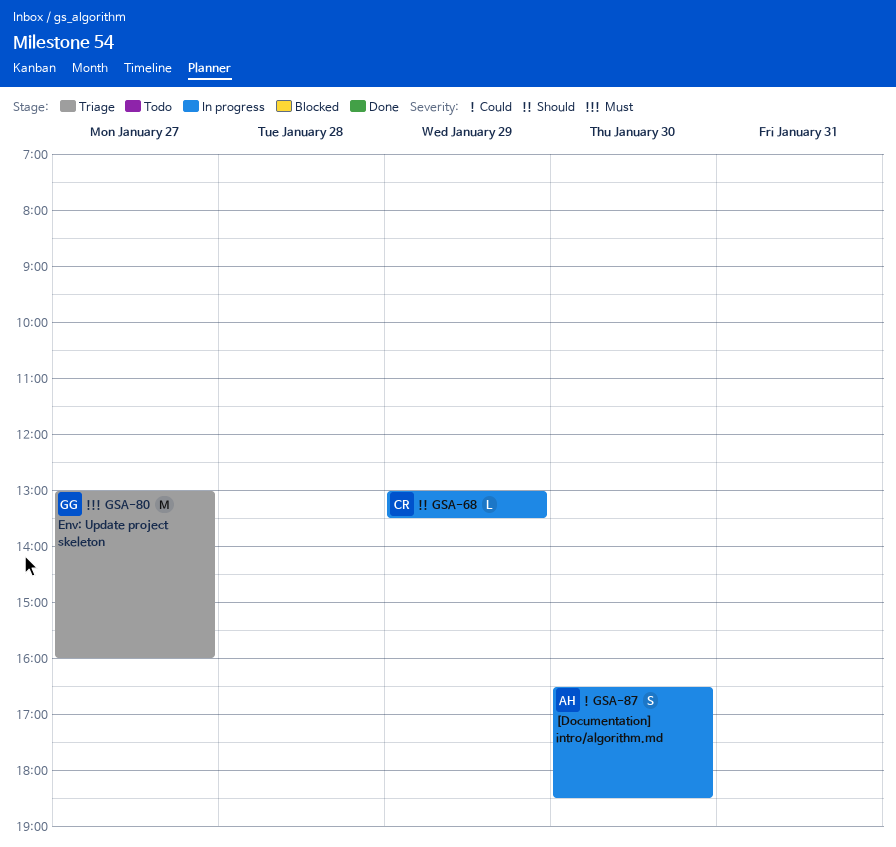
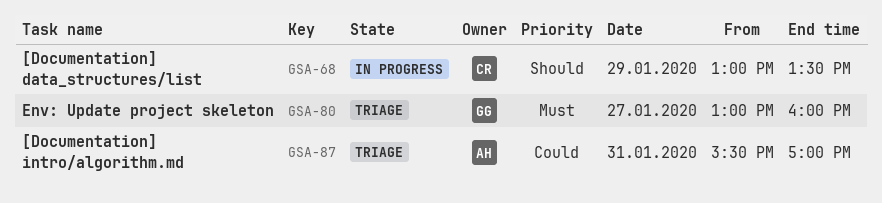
GSA-87, status: In progress -> Triage
GSA-87, day: Jan 30 -> Jan 31
GSA-87, begins: 16:30 -> 15:30
GSA-87, ends: 18:30 -> 17:00

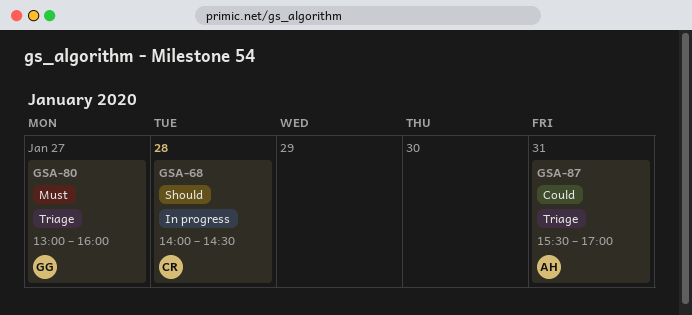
GSA-68, day: Jan 29 -> Jan 28
GSA-68, begins: 13:00 -> 14:00
GSA-68, ends: 13:30 -> 14:30

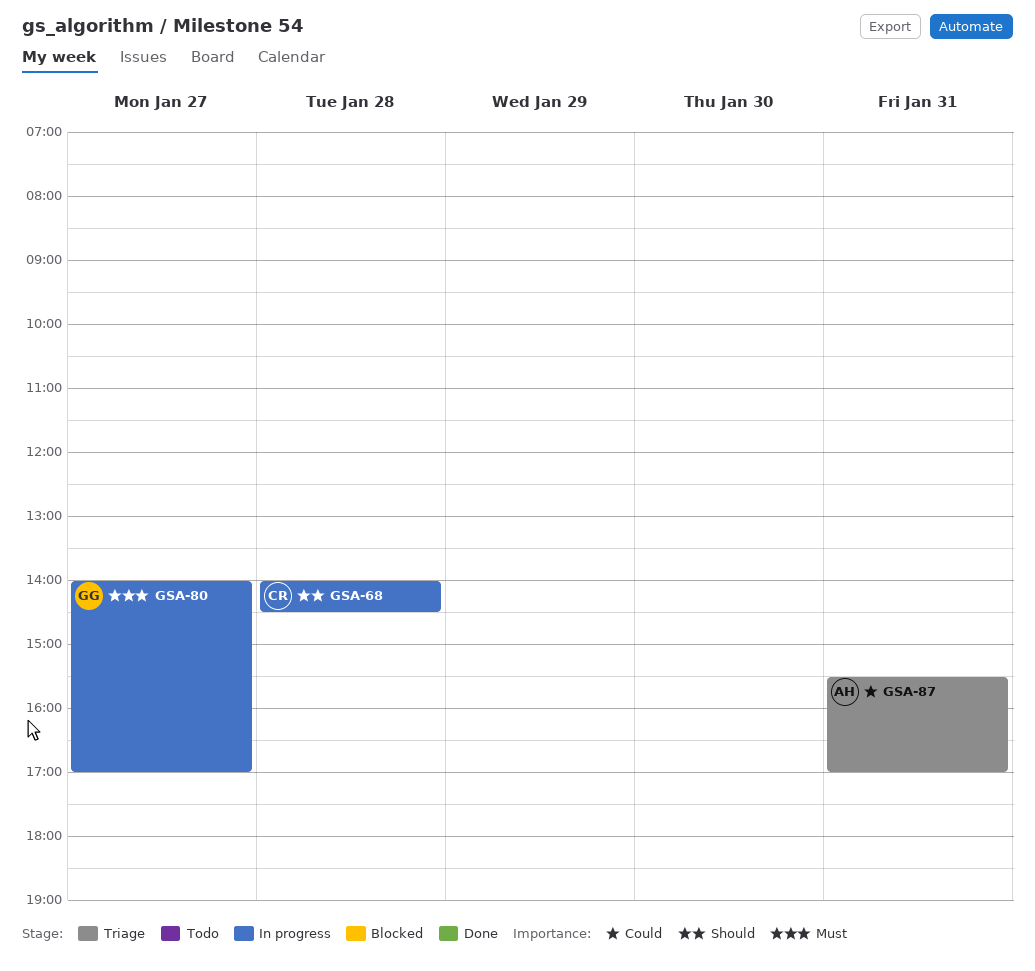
GSA-80, status: Triage -> In progress
GSA-80, begins: 13:00 -> 14:00
GSA-80, ends: 16:00 -> 17:00

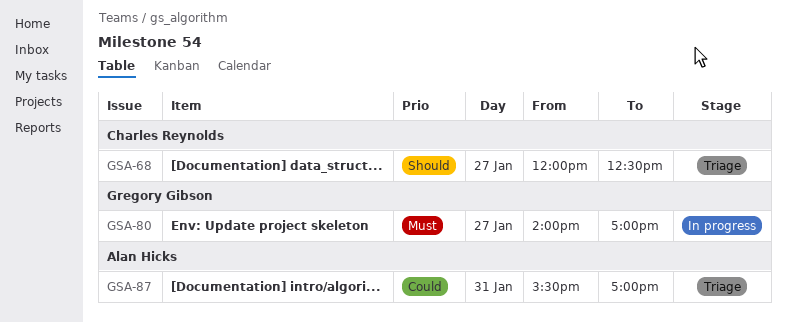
GSA-68, status: In progress -> Triage
GSA-68, day: Jan 28 -> Jan 27
GSA-68, begins: 14:00 -> 12:00
GSA-68, ends: 14:30 -> 12:30

